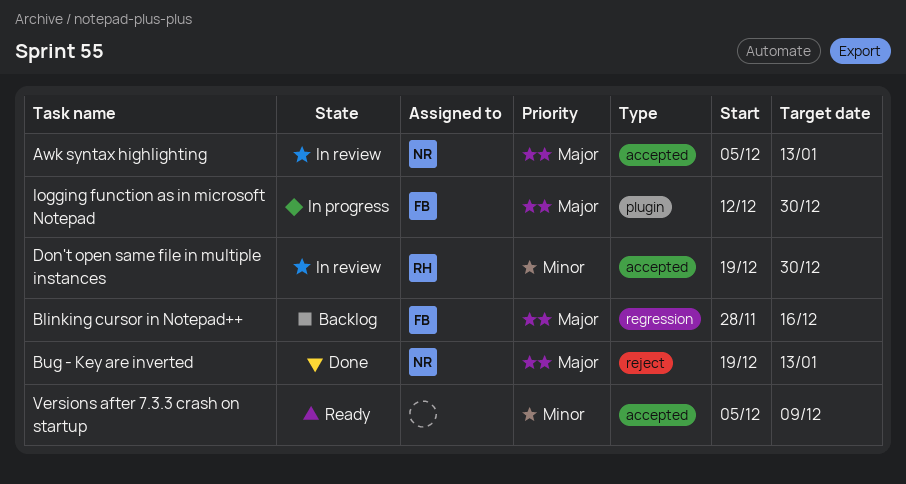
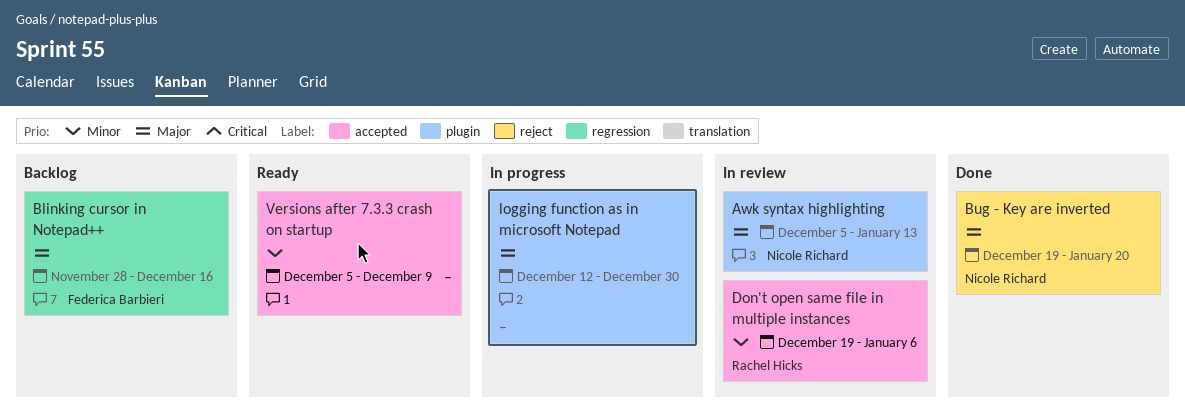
Awk syntax highlighting, label: accepted -> plugin
Bug - Key are inverted, due: Jan 13 -> Jan 20
Don't open same file in multiple instances, due: Dec 30 -> Jan 6
logging function as in microsoft Notepad, owner: Federica Barbieri -> none

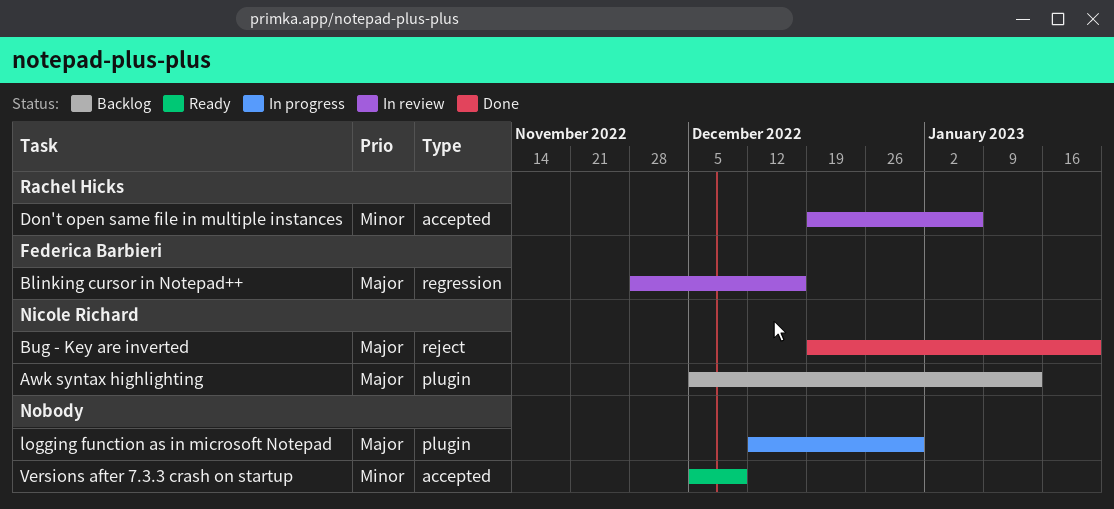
Awk syntax highlighting, status: In review -> Backlog
Blinking cursor in Notepad++, status: Backlog -> In review

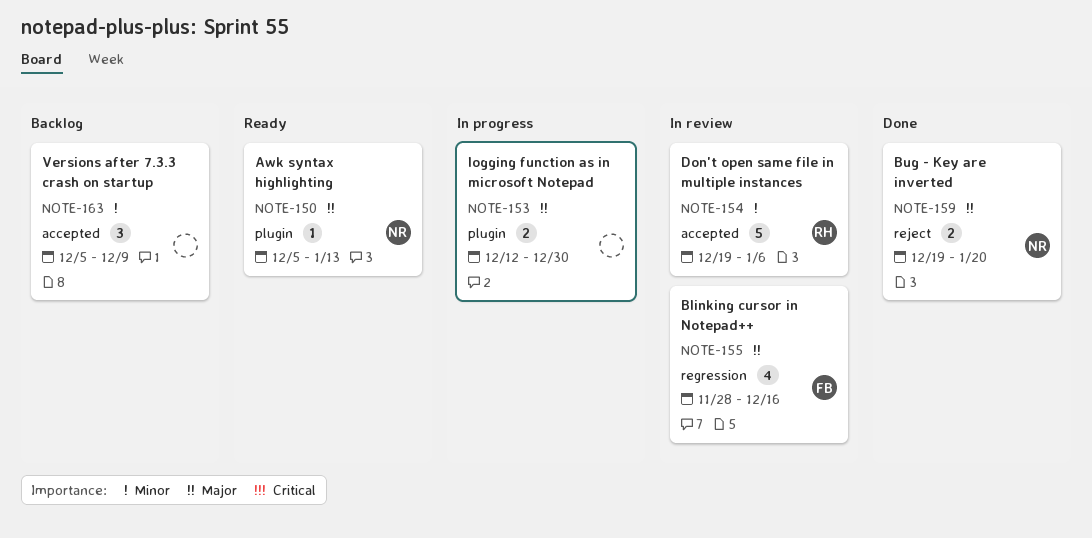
Awk syntax highlighting, status: Backlog -> Ready
Versions after 7.3.3 crash on startup, status: Ready -> Backlog

